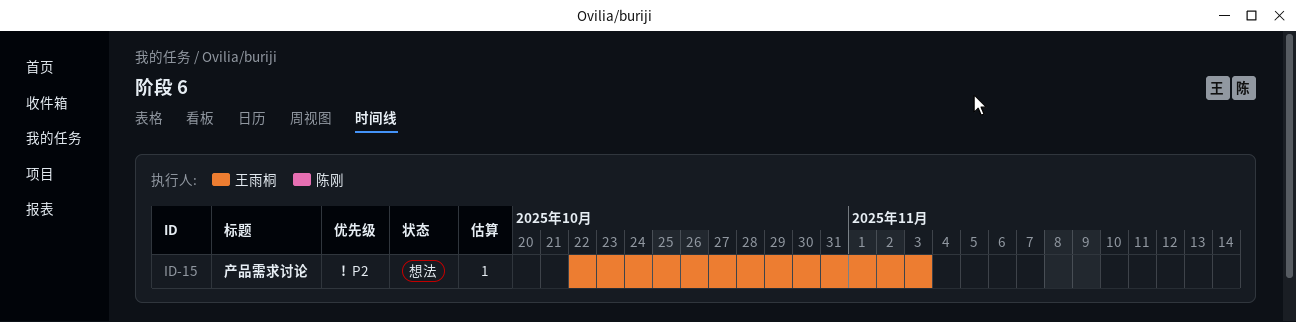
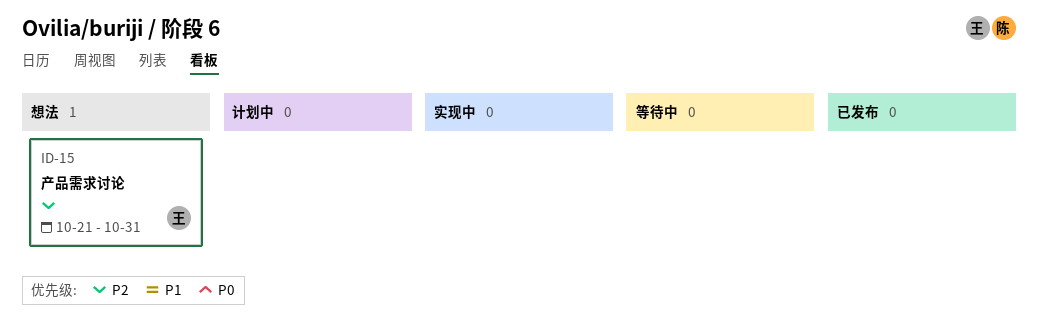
ID-15, start: Oct 22 -> Oct 21
ID-15, due: Nov 3 -> Oct 31

